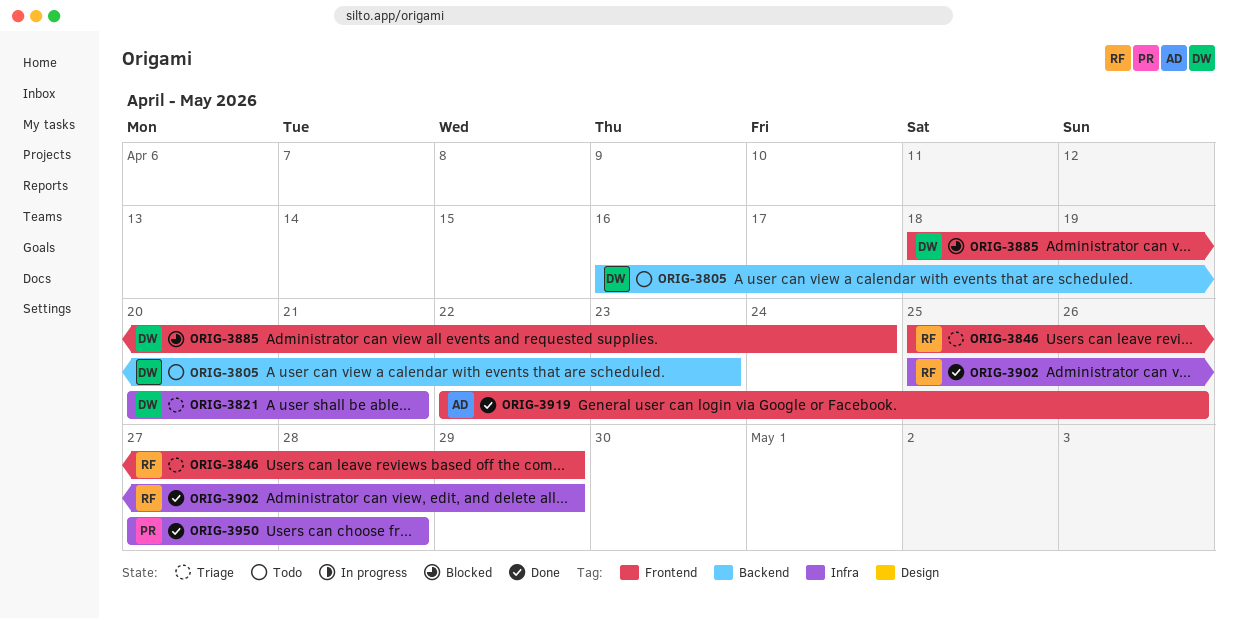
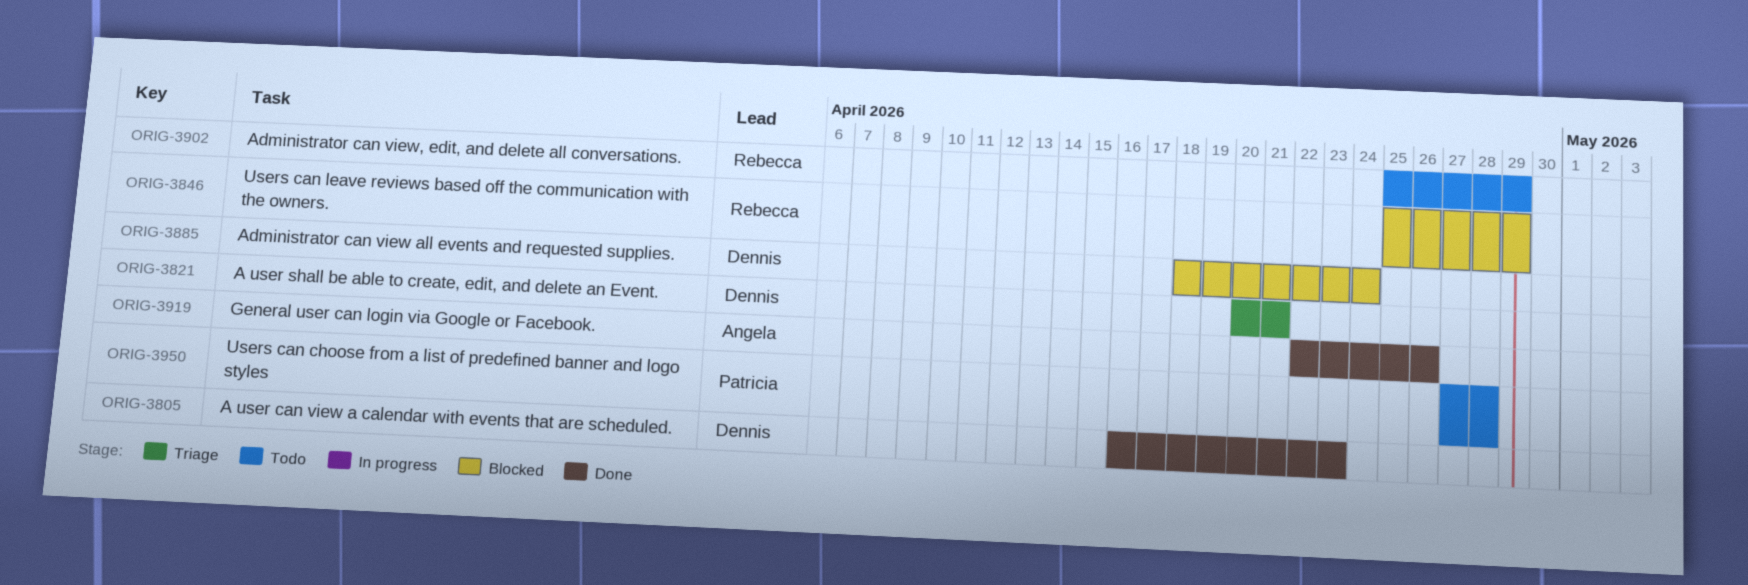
ORIG-3805, status: Todo -> Done
ORIG-3846, status: Triage -> Blocked
ORIG-3902, status: Done -> Todo
ORIG-3950, status: Done -> Todo

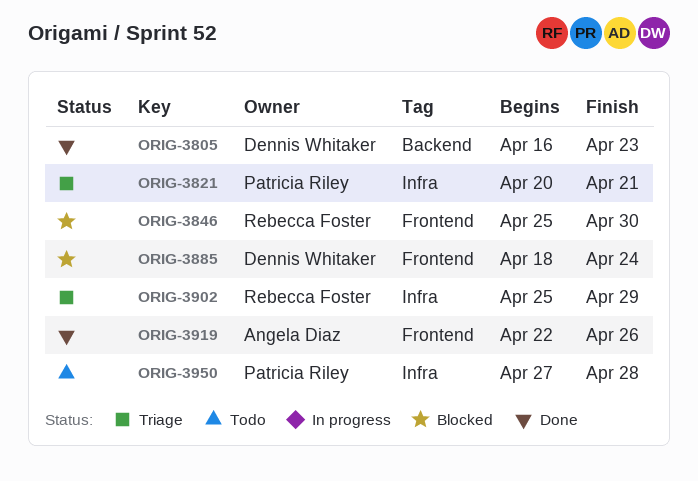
ORIG-3821, owner: Dennis Whitaker -> Patricia Riley
ORIG-3846, due: Apr 29 -> Apr 30
ORIG-3902, status: Todo -> Triage

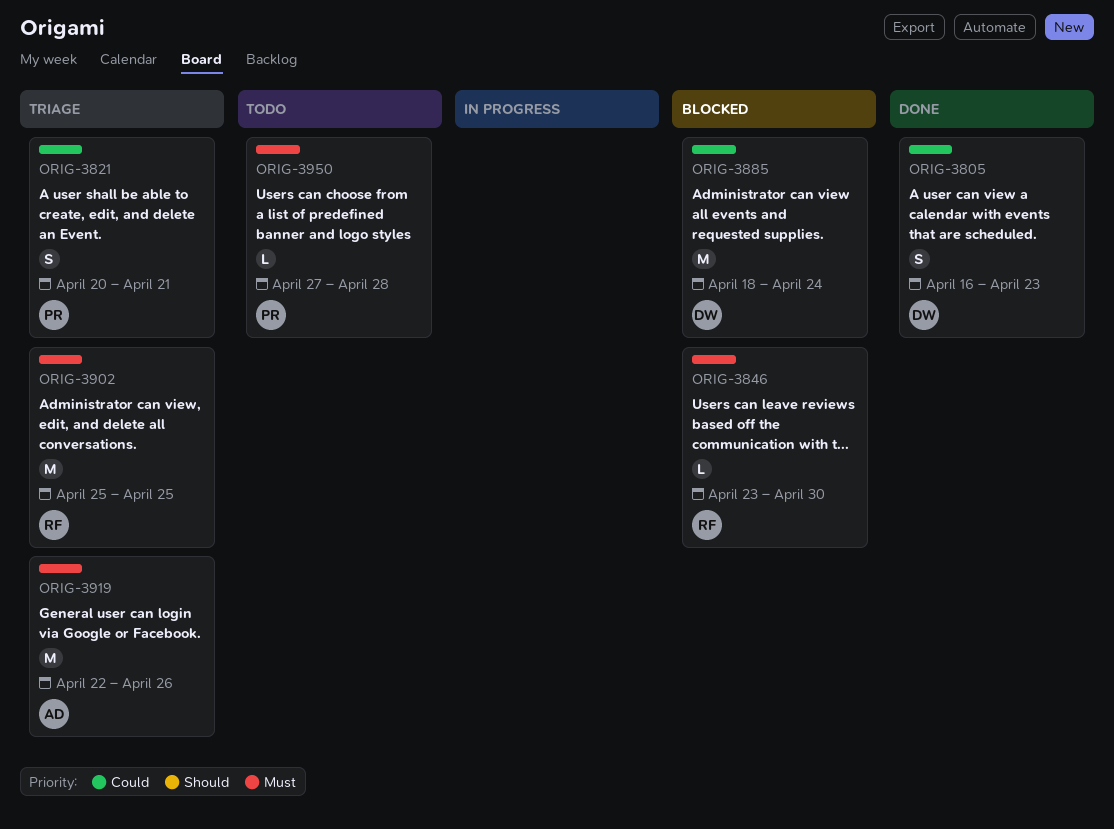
ORIG-3846, start: Apr 25 -> Apr 23
ORIG-3902, due: Apr 29 -> Apr 25
ORIG-3919, status: Done -> Triage

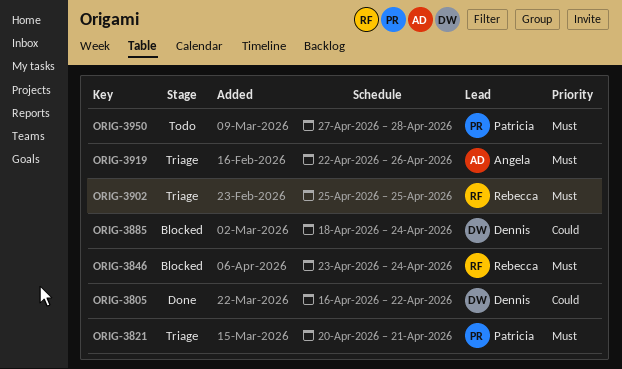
ORIG-3805, due: Apr 23 -> Apr 22
ORIG-3821, priority: Could -> Must
ORIG-3846, due: Apr 30 -> Apr 24

